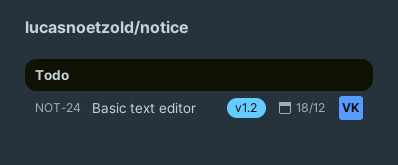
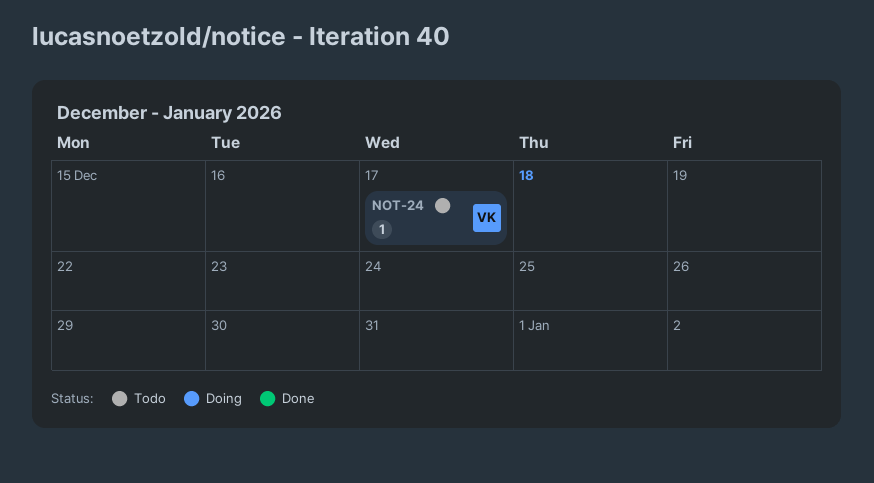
NOT-24, due: Dec 18 -> Dec 17

